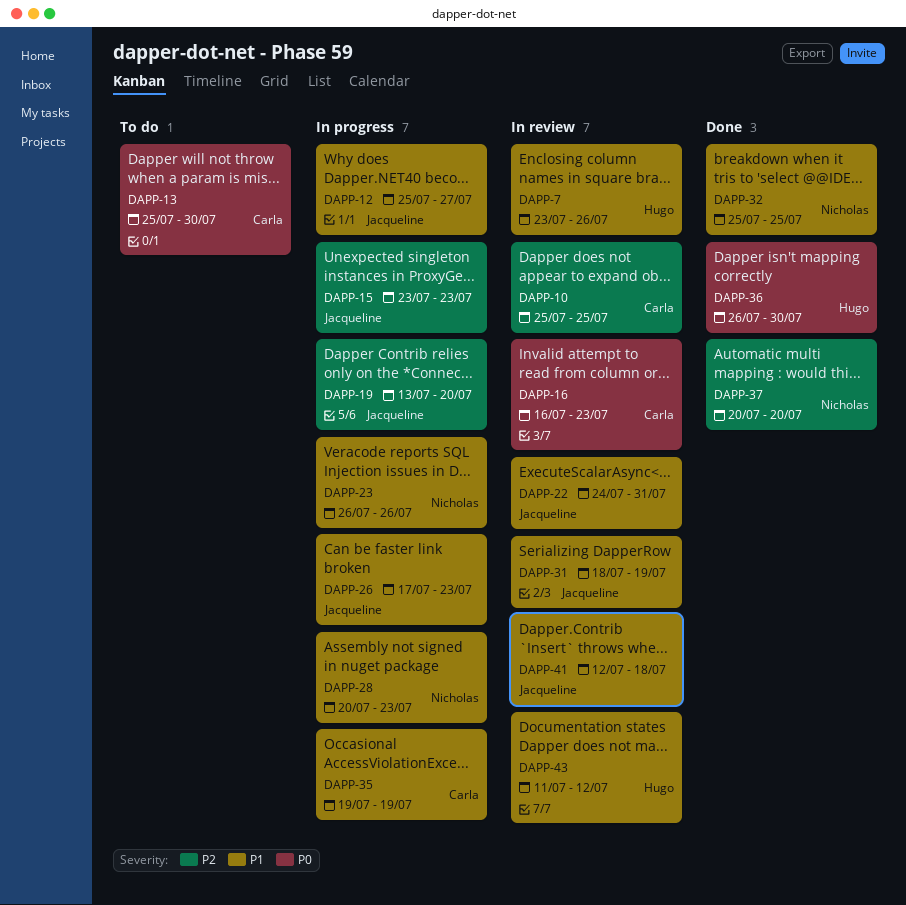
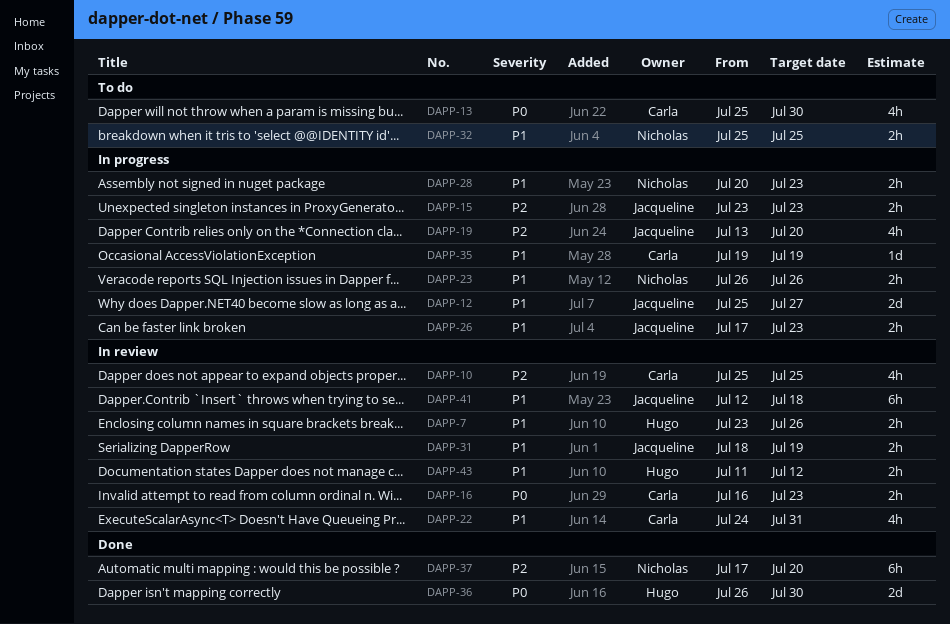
DAPP-22, owner: Jacqueline -> Carla
DAPP-32, status: Done -> To do
DAPP-37, start: Jul 20 -> Jul 17

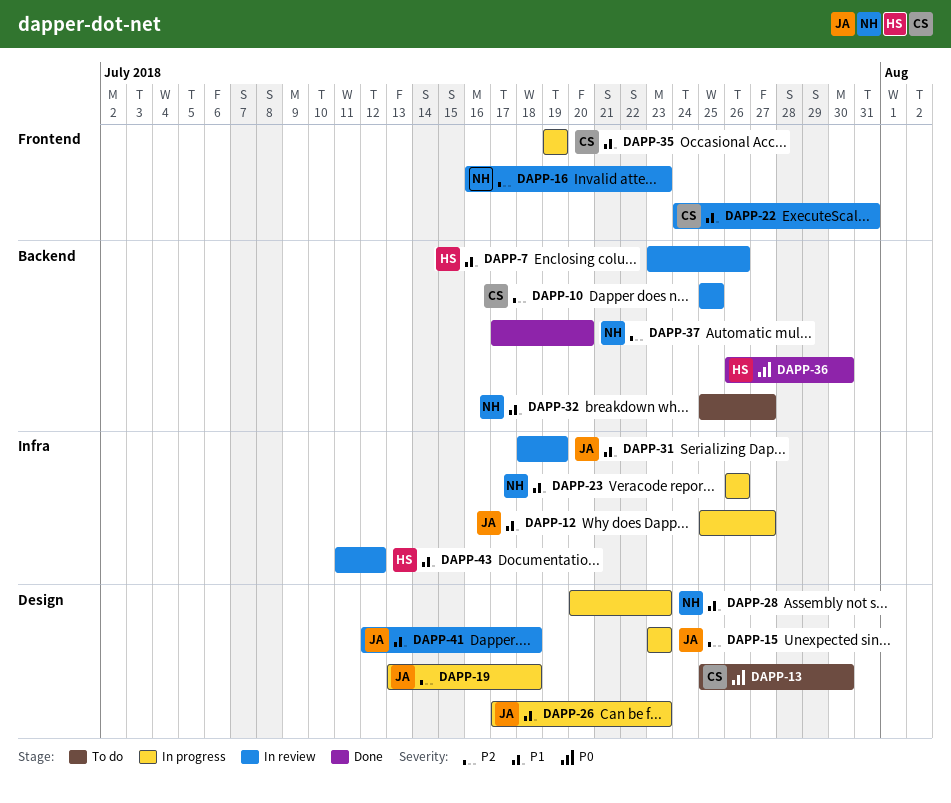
DAPP-16, owner: Carla -> Nicholas
DAPP-16, priority: P0 -> P2
DAPP-19, due: Jul 20 -> Jul 18
DAPP-32, due: Jul 25 -> Jul 27

